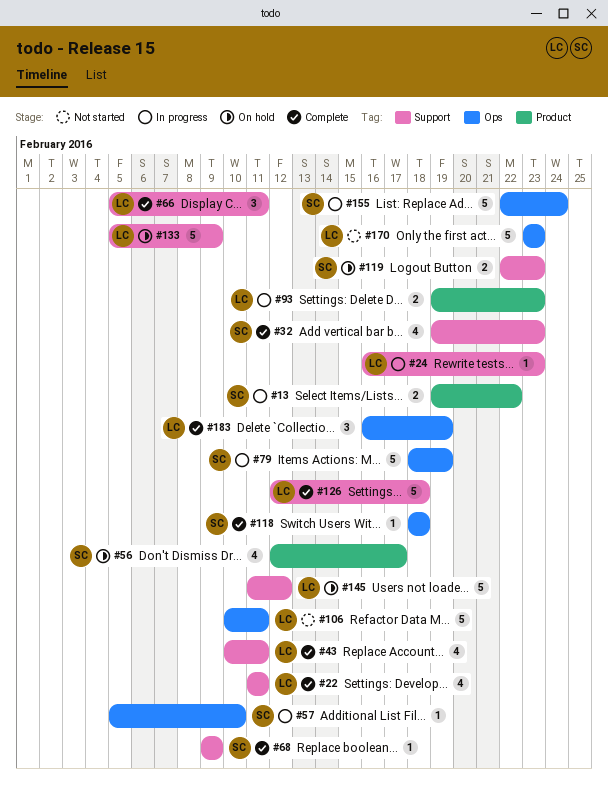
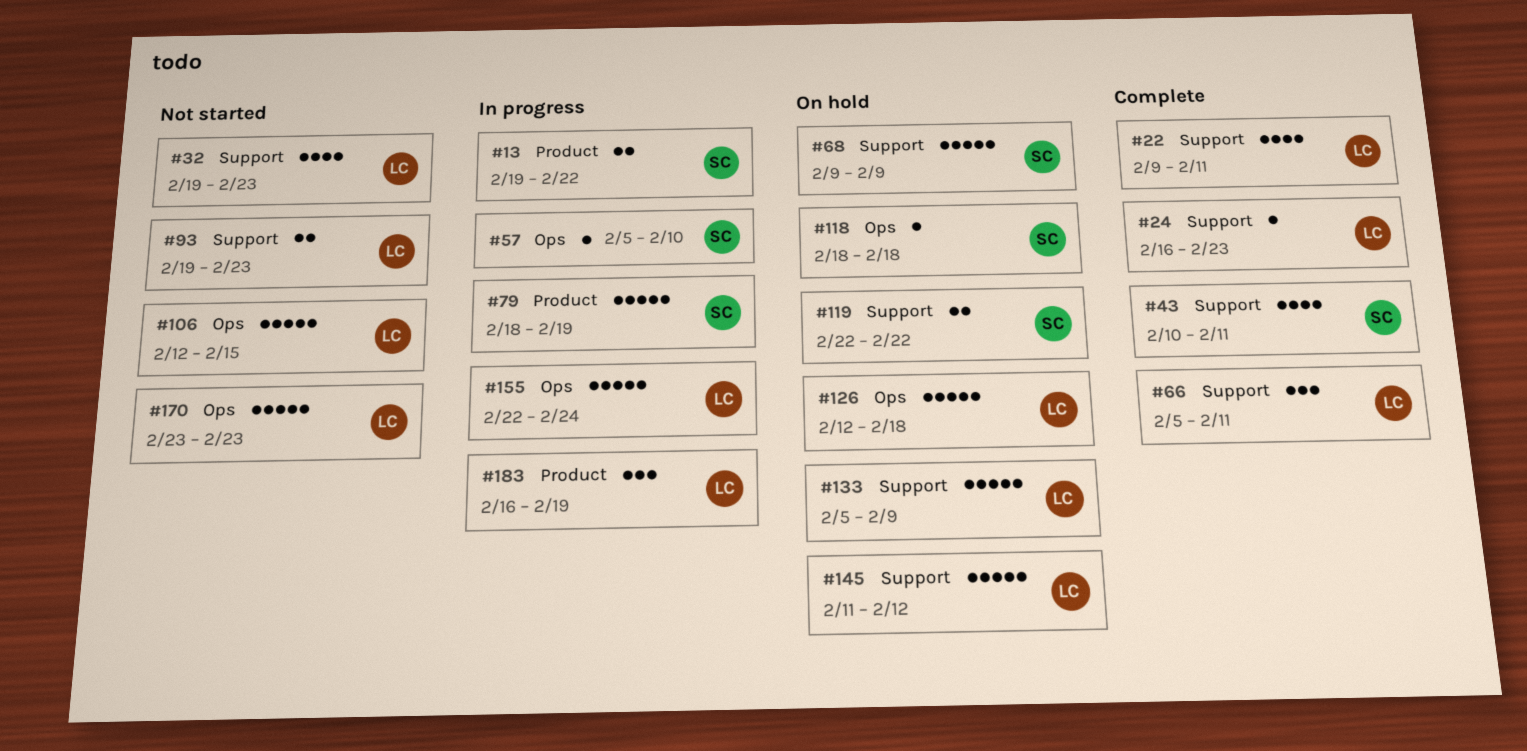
#22, start: Feb 11 -> Feb 9
#24, status: In progress -> Complete
#32, status: Complete -> Not started
#32, owner: SC -> LC
#43, owner: LC -> SC
#56: present -> none
#68, status: Complete -> On hold
#68, estimate: 1 -> 5
#79, label: Ops -> Product
#93, status: In progress -> Not started
#93, label: Product -> Support
#106, start: Feb 10 -> Feb 12
#106, due: Feb 11 -> Feb 15
#118, status: Complete -> On hold
#119, due: Feb 23 -> Feb 22
#126, status: Complete -> On hold
#126, label: Support -> Ops
#155, owner: SC -> LC
#183, status: Complete -> In progress
#183, label: Ops -> Product

